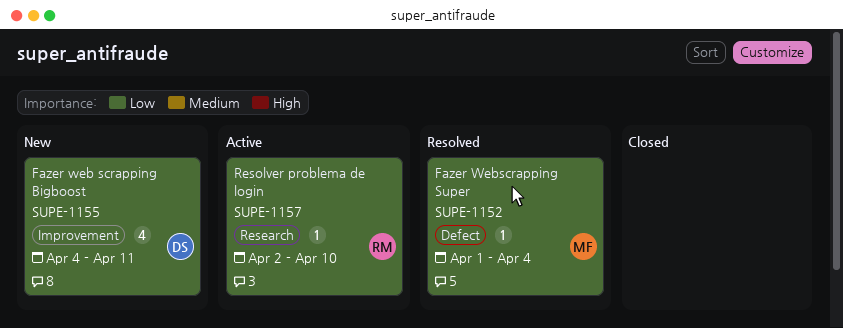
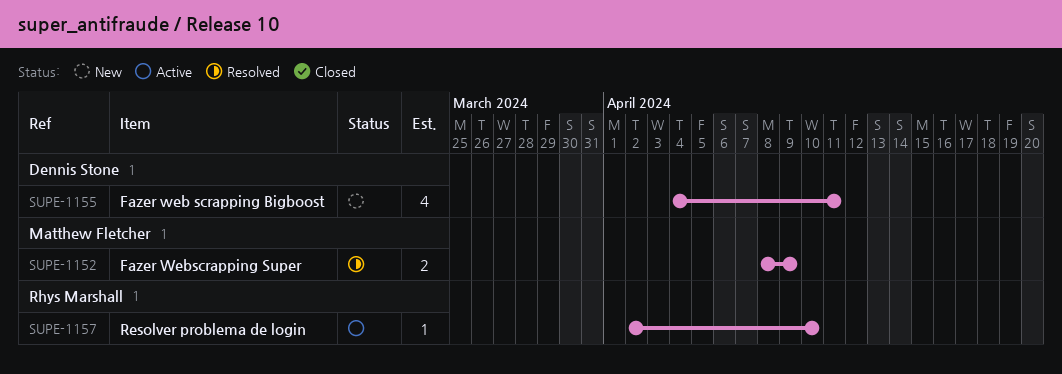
SUPE-1152, estimate: 1 -> 2
SUPE-1152, start: Apr 1 -> Apr 8
SUPE-1152, due: Apr 4 -> Apr 9

